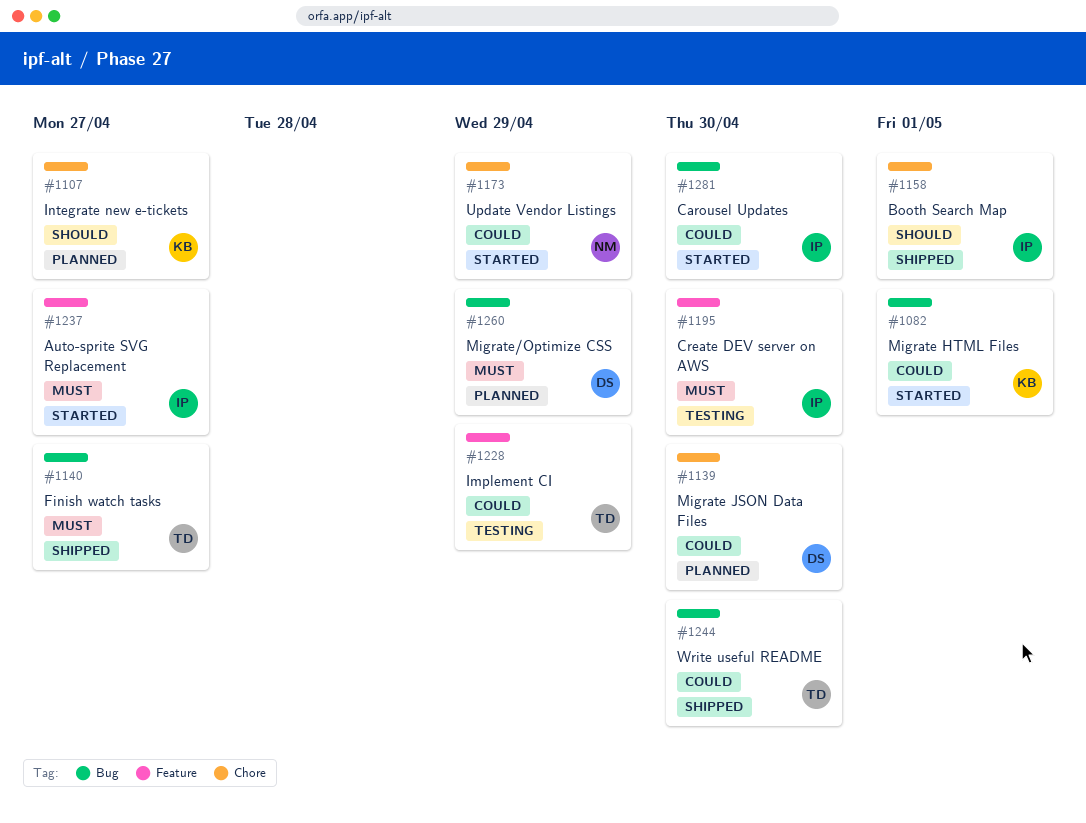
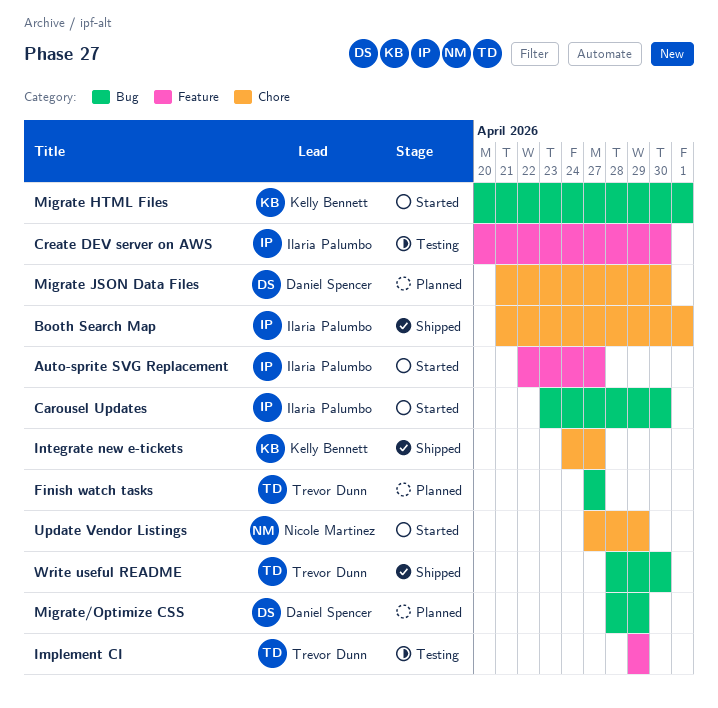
Finish watch tasks, status: Shipped -> Planned
Integrate new e-tickets, status: Planned -> Shipped

